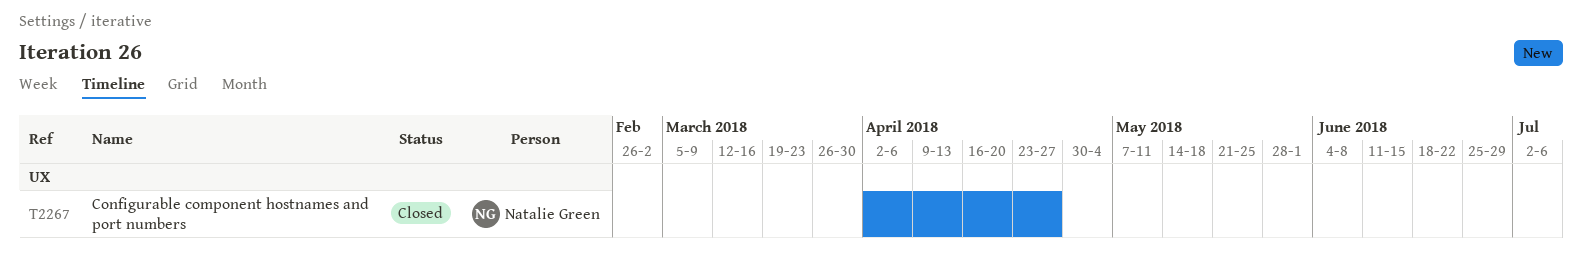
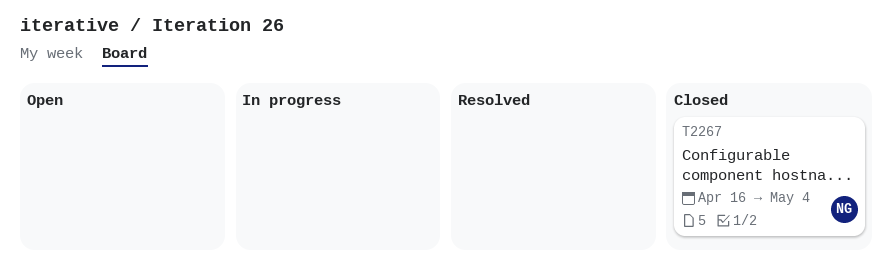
T2267, start: Apr 2 -> Apr 16
T2267, due: Apr 27 -> May 4

